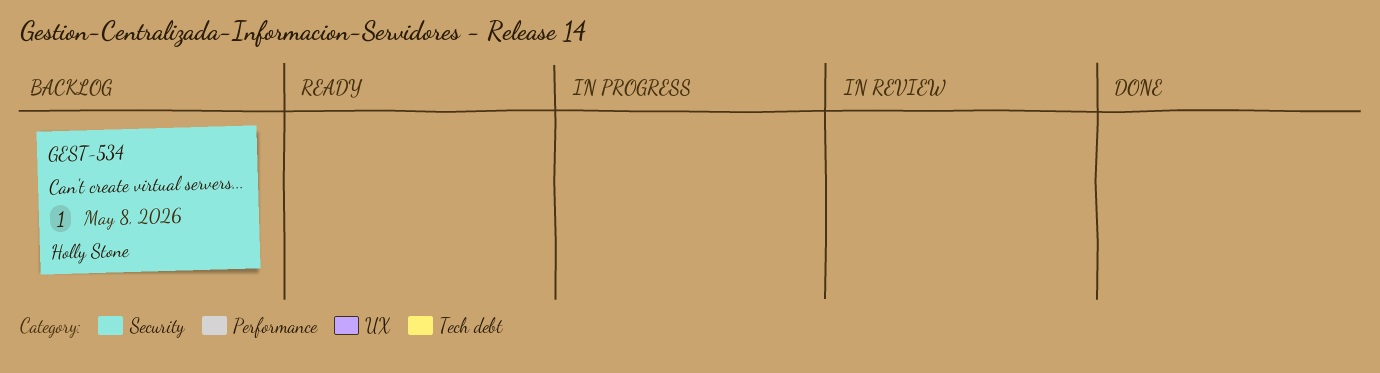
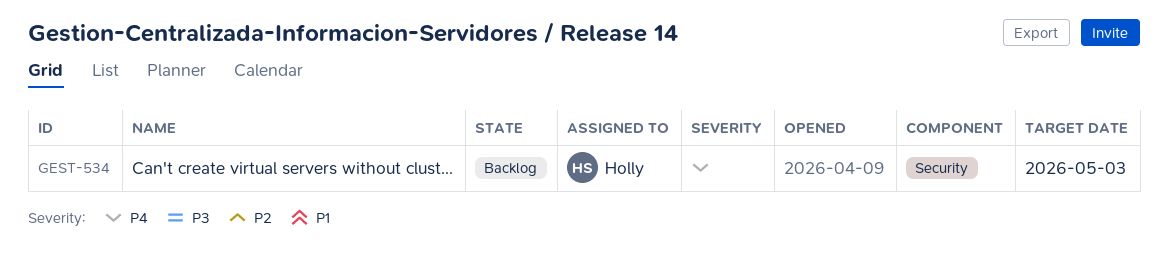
GEST-534, due: May 8 -> May 3

